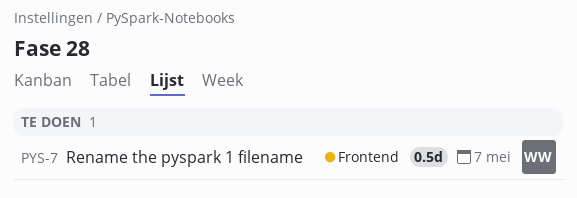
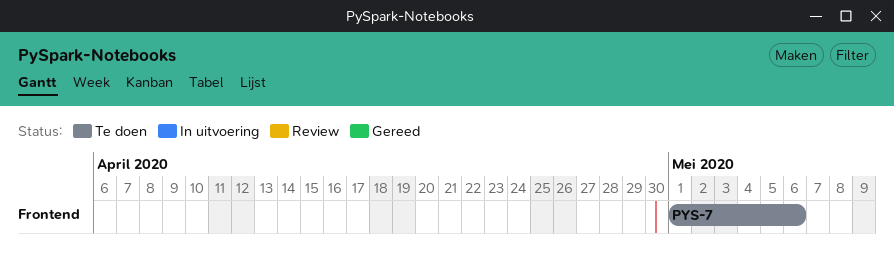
PYS-7, due: May 7 -> May 6

